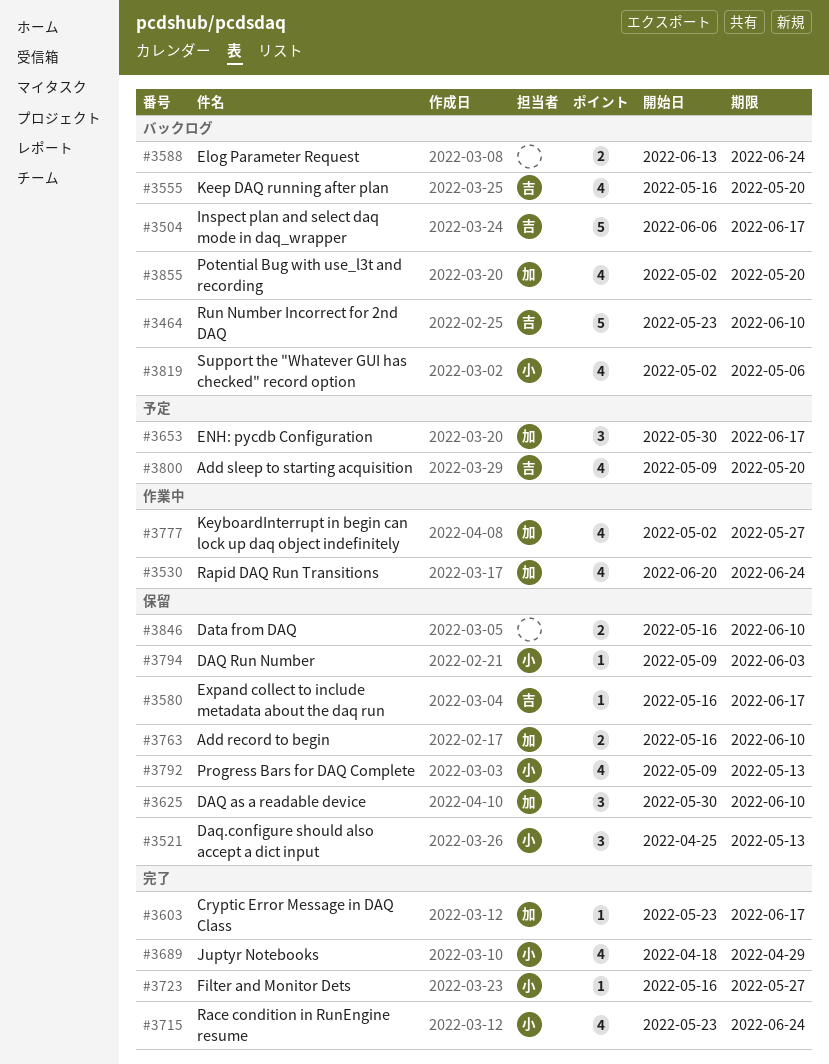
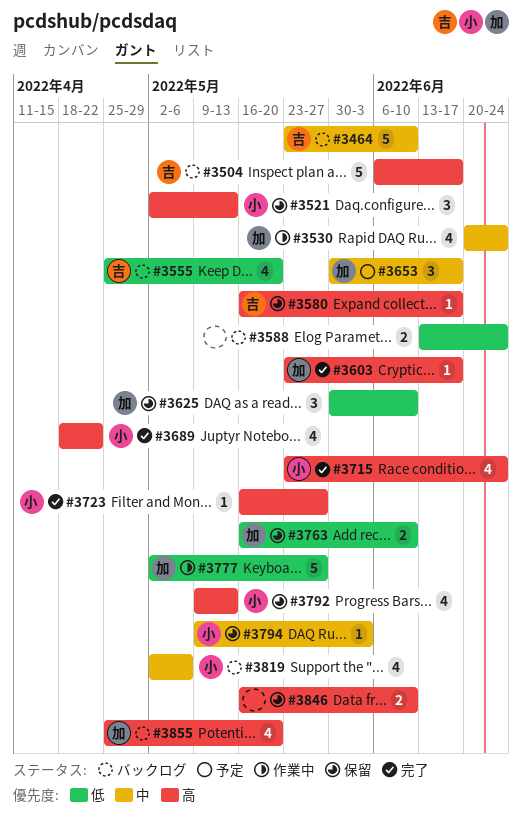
#3521, start: Apr 25 -> May 2
#3555, start: May 16 -> Apr 25
#3689, due: Apr 29 -> Apr 22
#3777, estimate: 4 -> 5
#3800: present -> none
#3855, start: May 2 -> Apr 25

